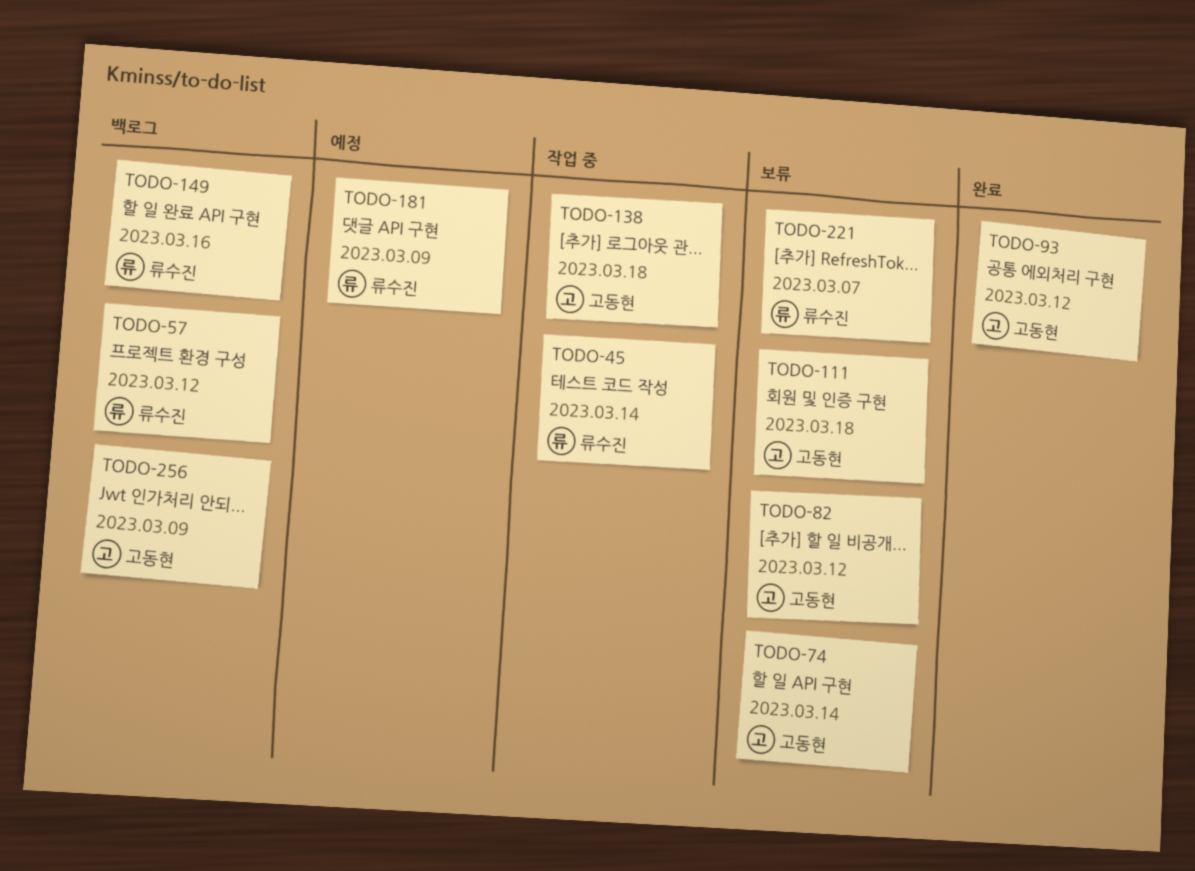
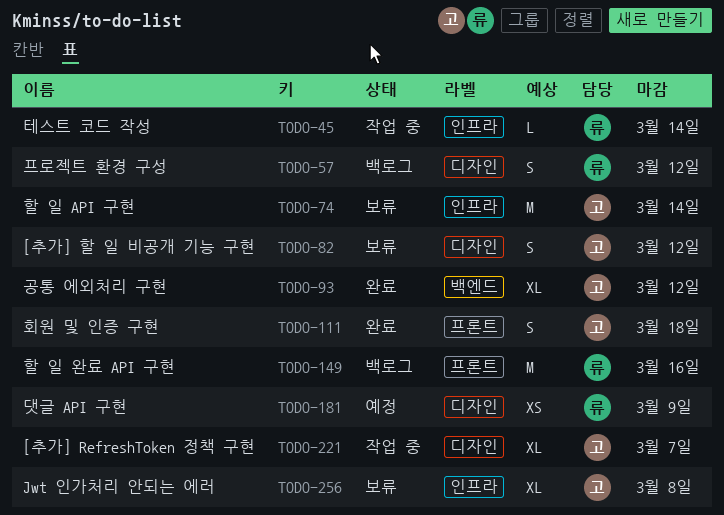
TODO-111, status: 보류 -> 완료
TODO-138: present -> none
TODO-221, status: 보류 -> 작업 중
TODO-221, owner: 류수진 -> 고동현
TODO-256, status: 백로그 -> 보류
TODO-256, due: Mar 9 -> Mar 8

